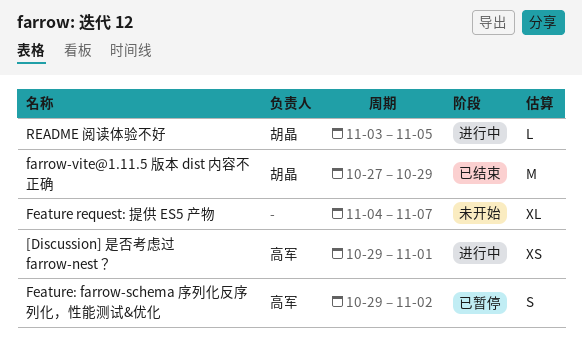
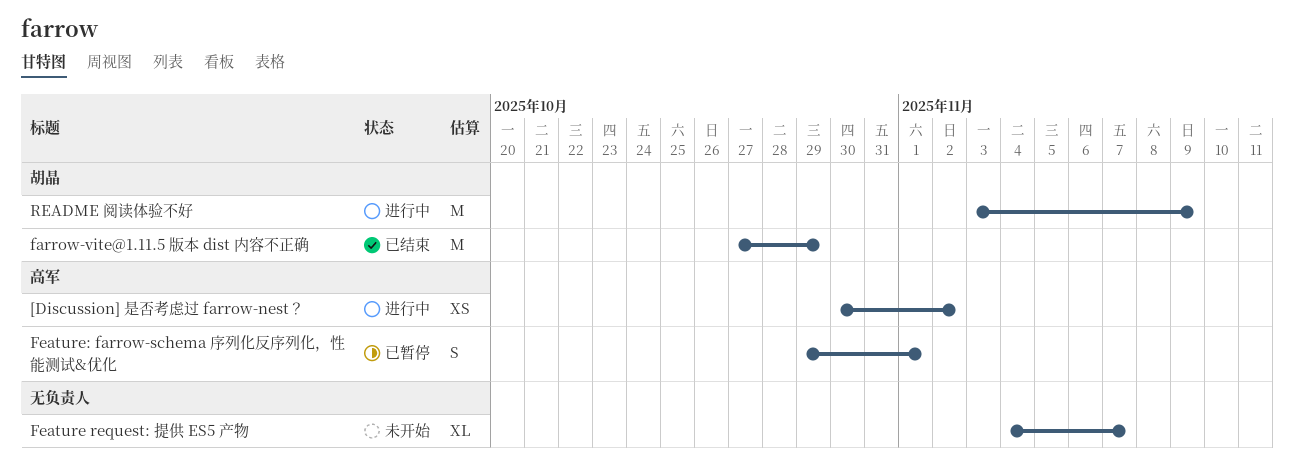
[Discussion] 是否考虑过 farrow-nest？, start: Oct 29 -> Oct 30
[Discussion] 是否考虑过 farrow-nest？, due: Nov 1 -> Nov 2
Feature: farrow-schema 序列化反序列化，性能测试&优化, due: Nov 2 -> Nov 1
README 阅读体验不好, estimate: L -> M
README 阅读体验不好, due: Nov 5 -> Nov 9

